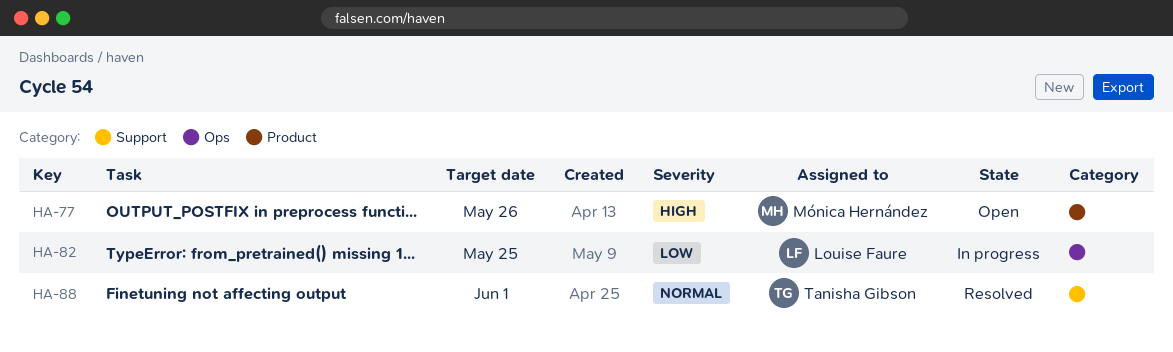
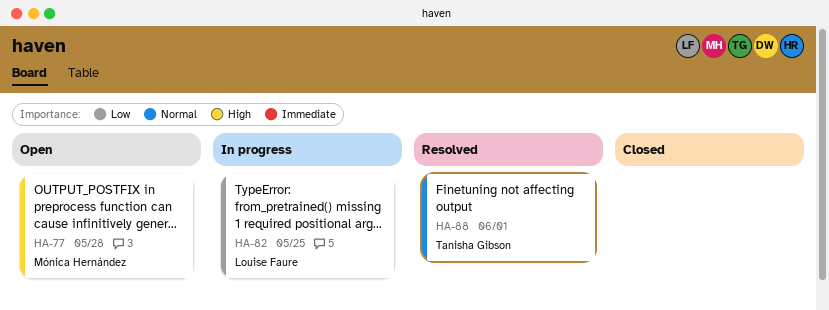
HA-77, due: May 26 -> May 28

